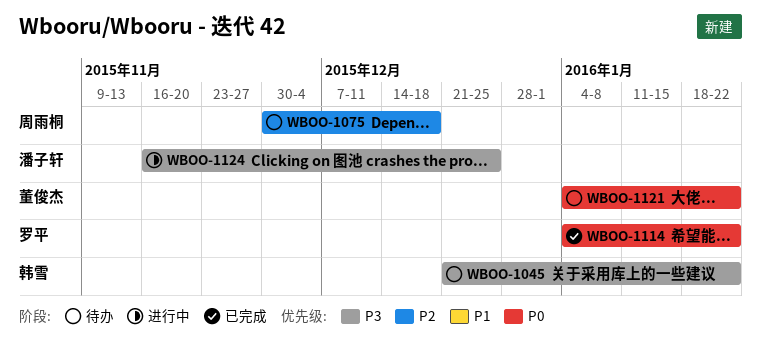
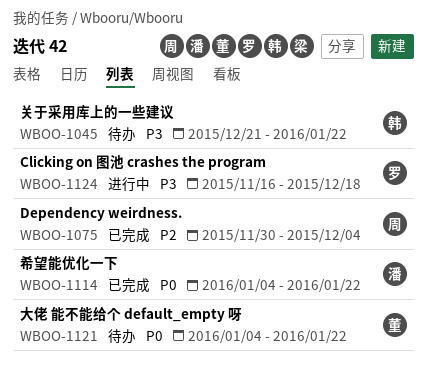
WBOO-1075, status: 待办 -> 已完成
WBOO-1075, due: Dec 18 -> Dec 4
WBOO-1114, owner: 罗平 -> 潘子轩
WBOO-1124, owner: 潘子轩 -> 罗平
WBOO-1124, due: Dec 25 -> Dec 18

